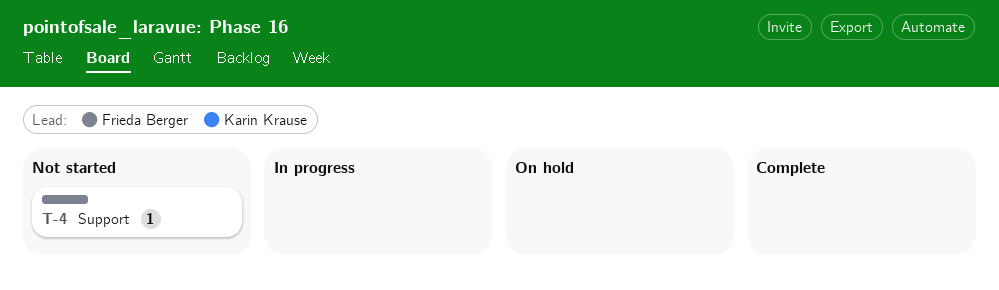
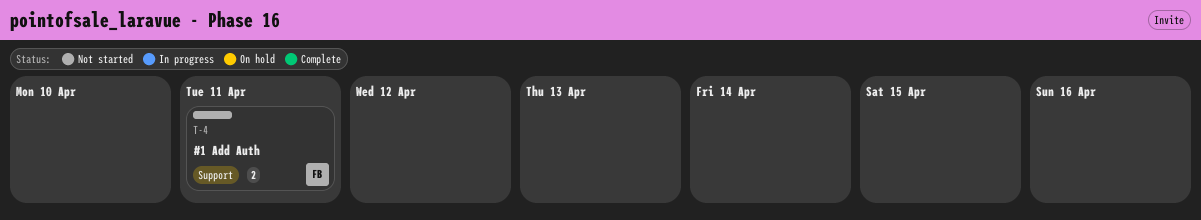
T-4, estimate: 1 -> 2

